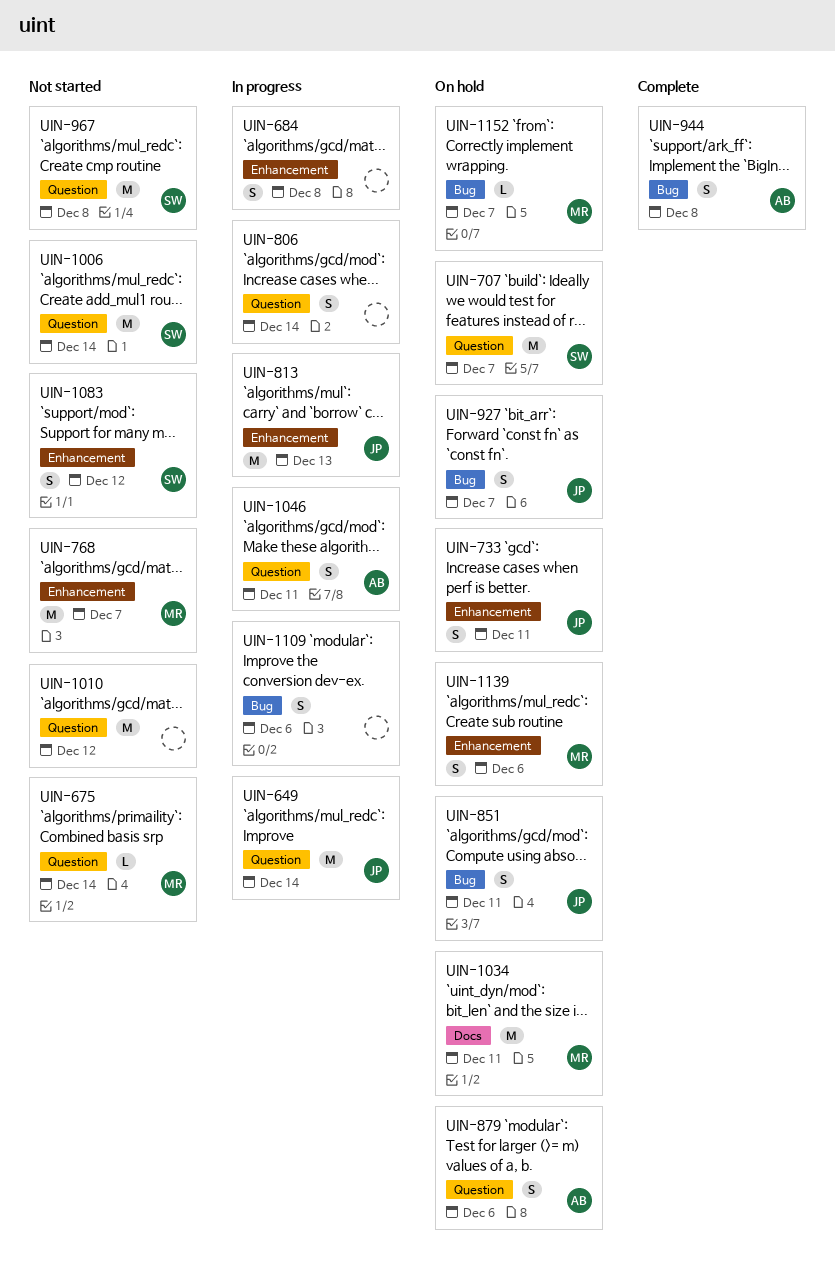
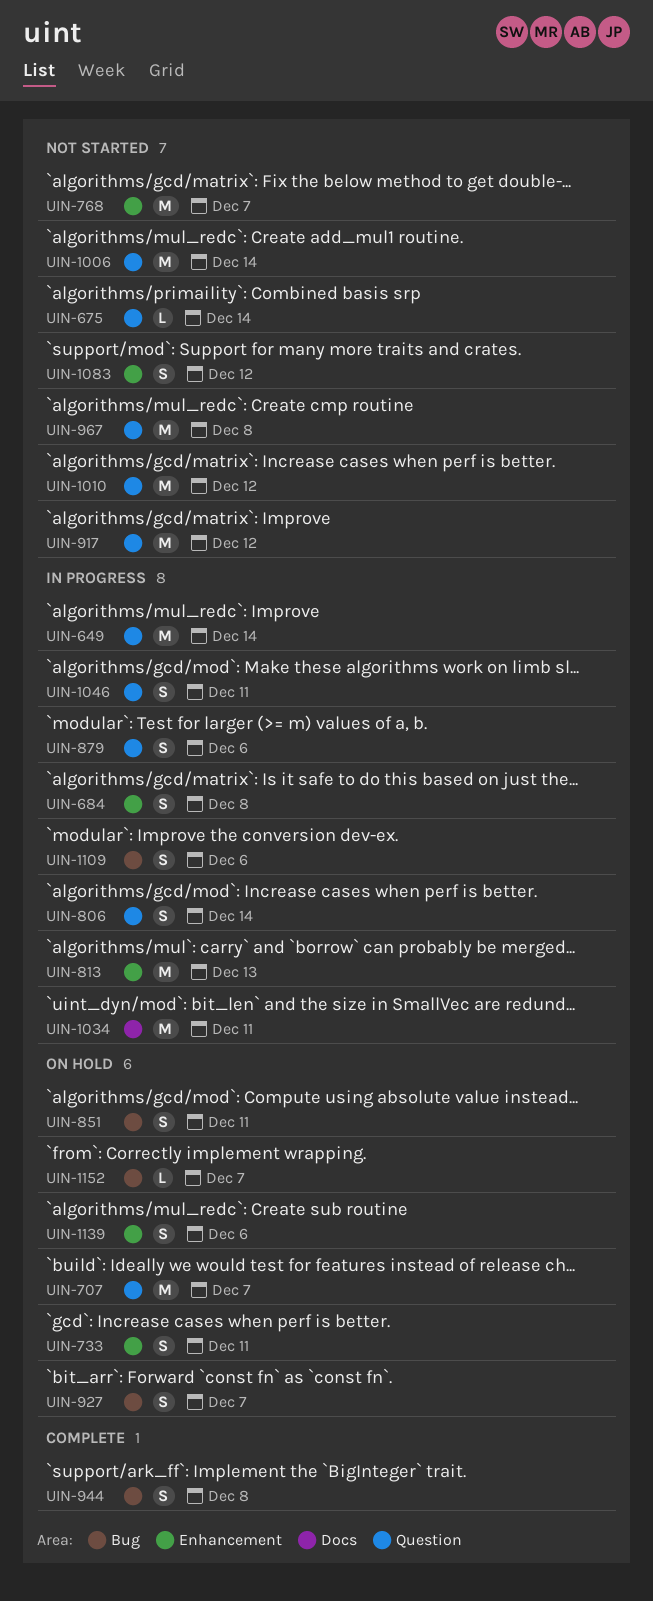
UIN-879, status: On hold -> In progress
UIN-917: none -> present
UIN-1034, status: On hold -> In progress

